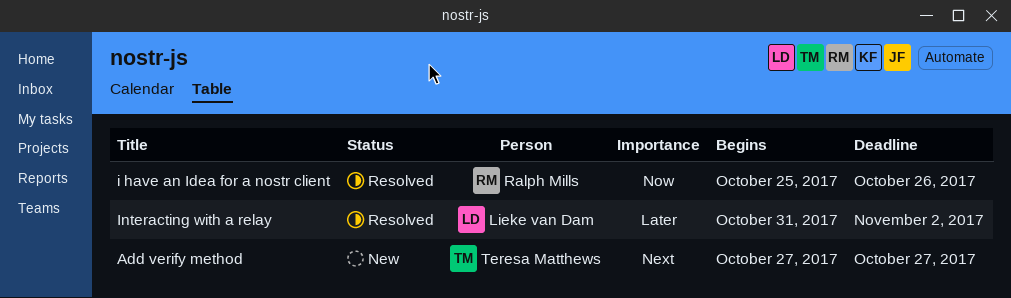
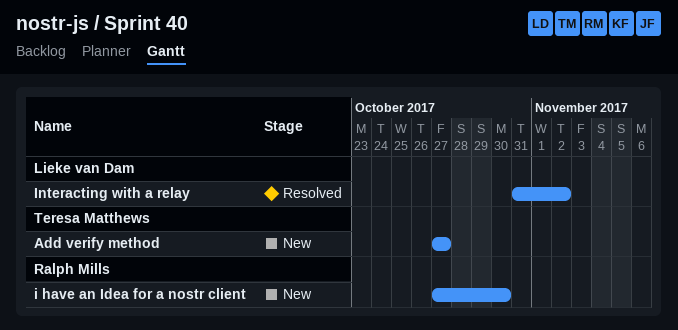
i have an Idea for a nostr client, status: Resolved -> New
i have an Idea for a nostr client, start: Oct 25 -> Oct 27
i have an Idea for a nostr client, due: Oct 26 -> Oct 30

